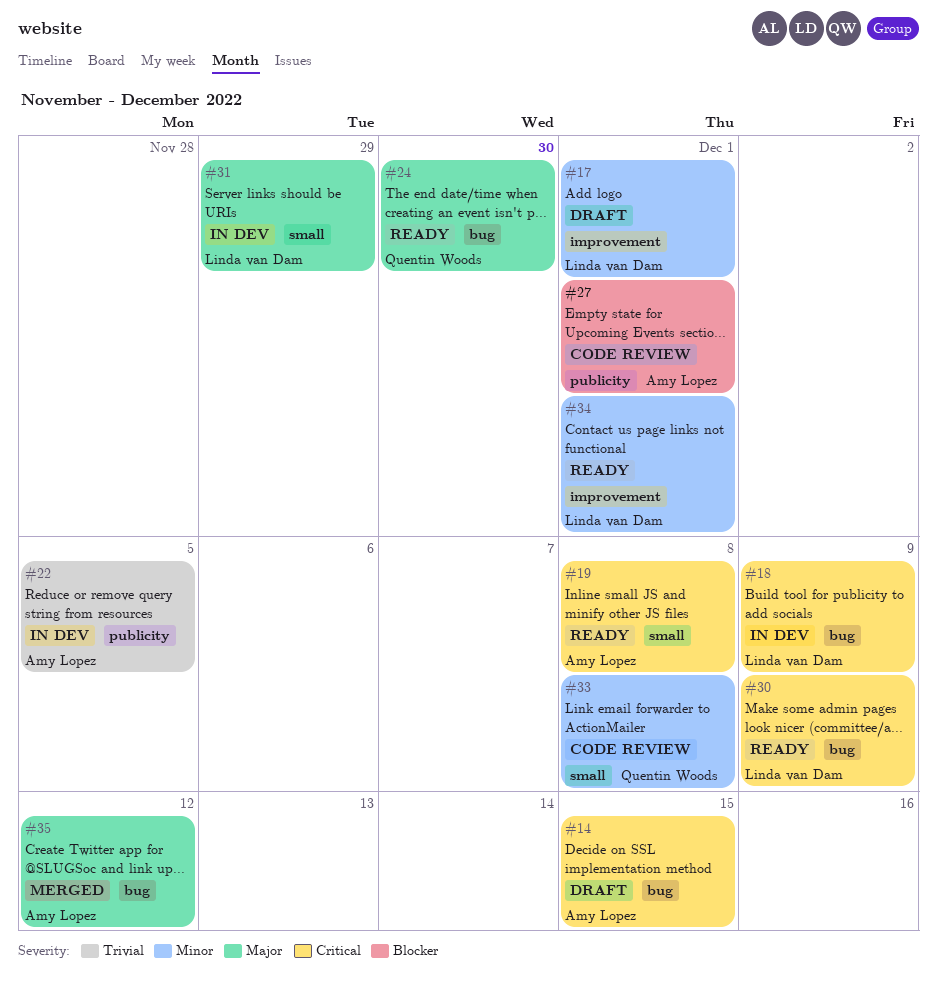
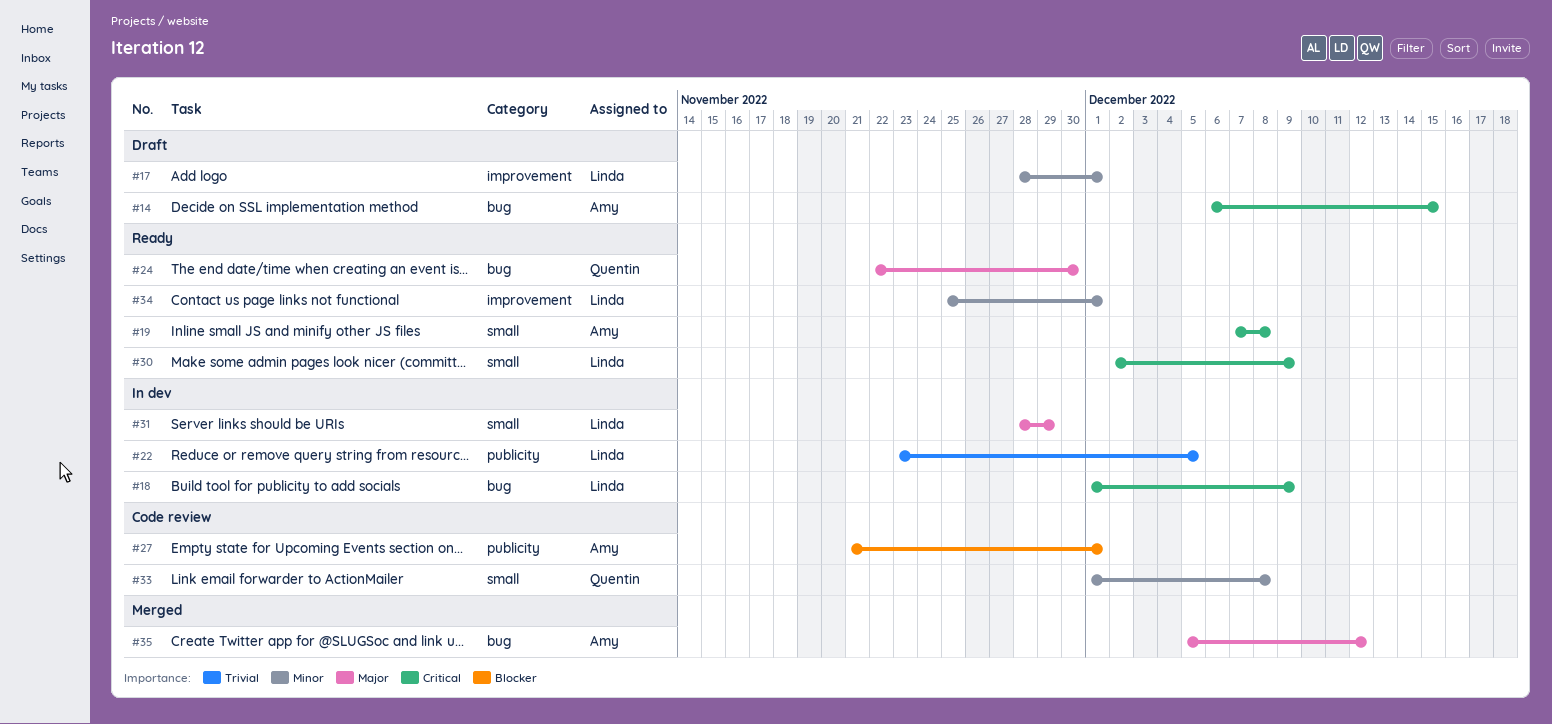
#22, owner: Amy Lopez -> Linda van Dam
#30, label: bug -> small

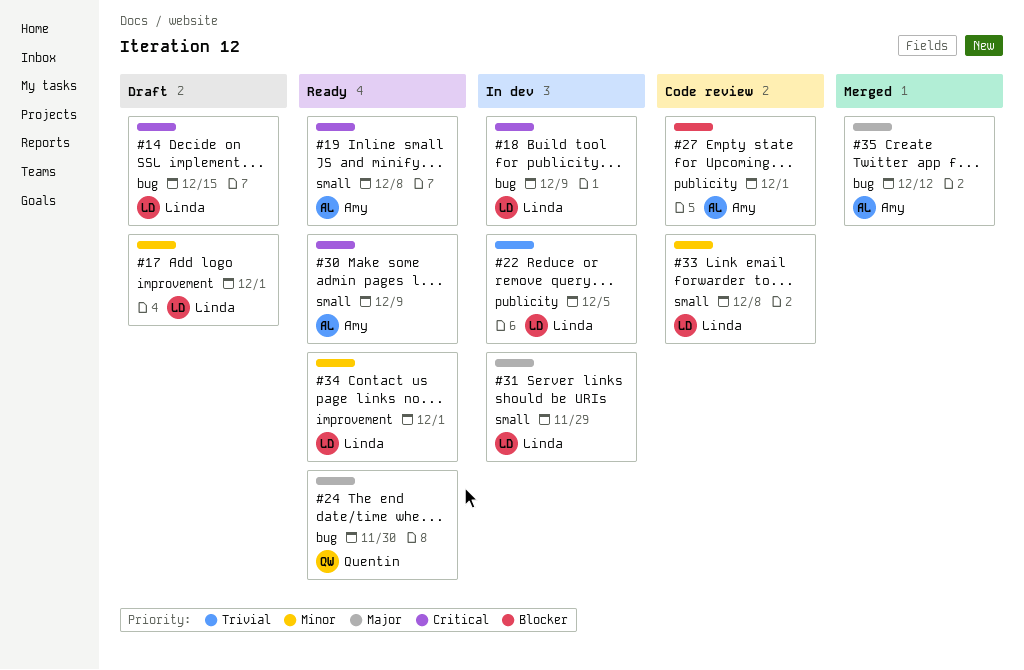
#14, owner: Amy -> Linda
#30, owner: Linda -> Amy
#33, owner: Quentin -> Linda

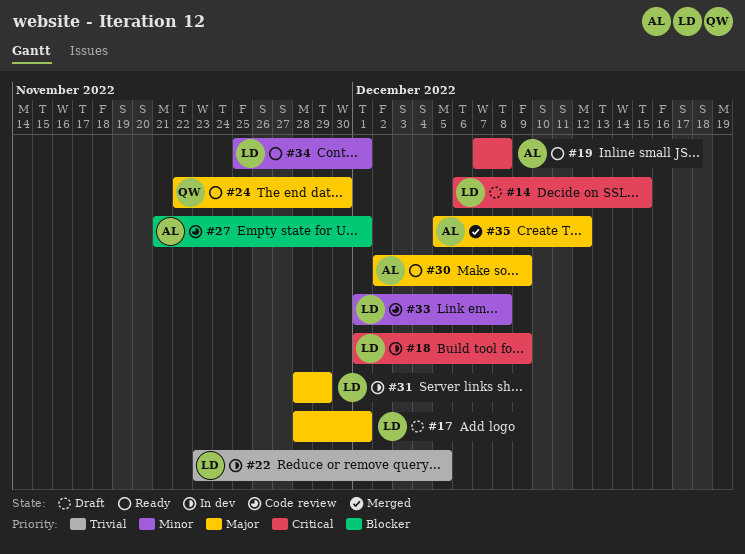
#17, priority: Minor -> Major
#30, priority: Critical -> Major

